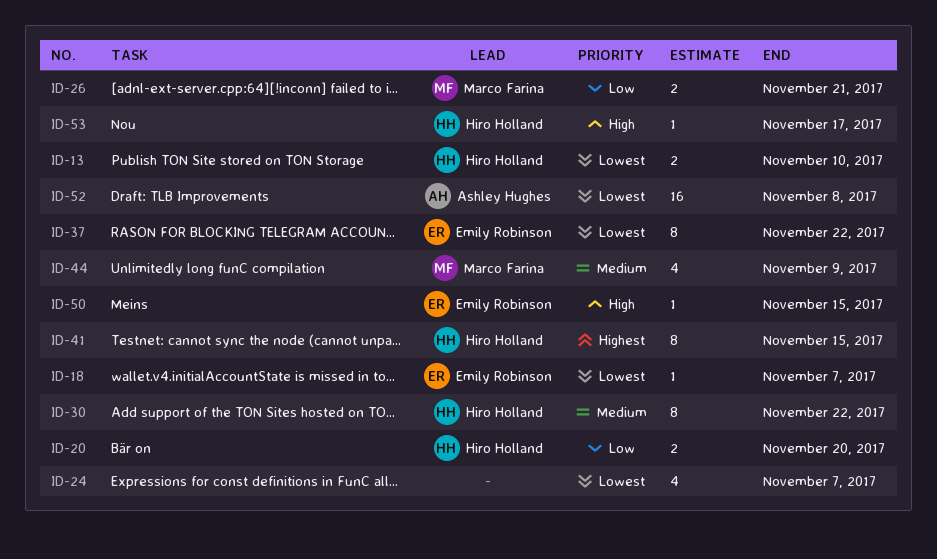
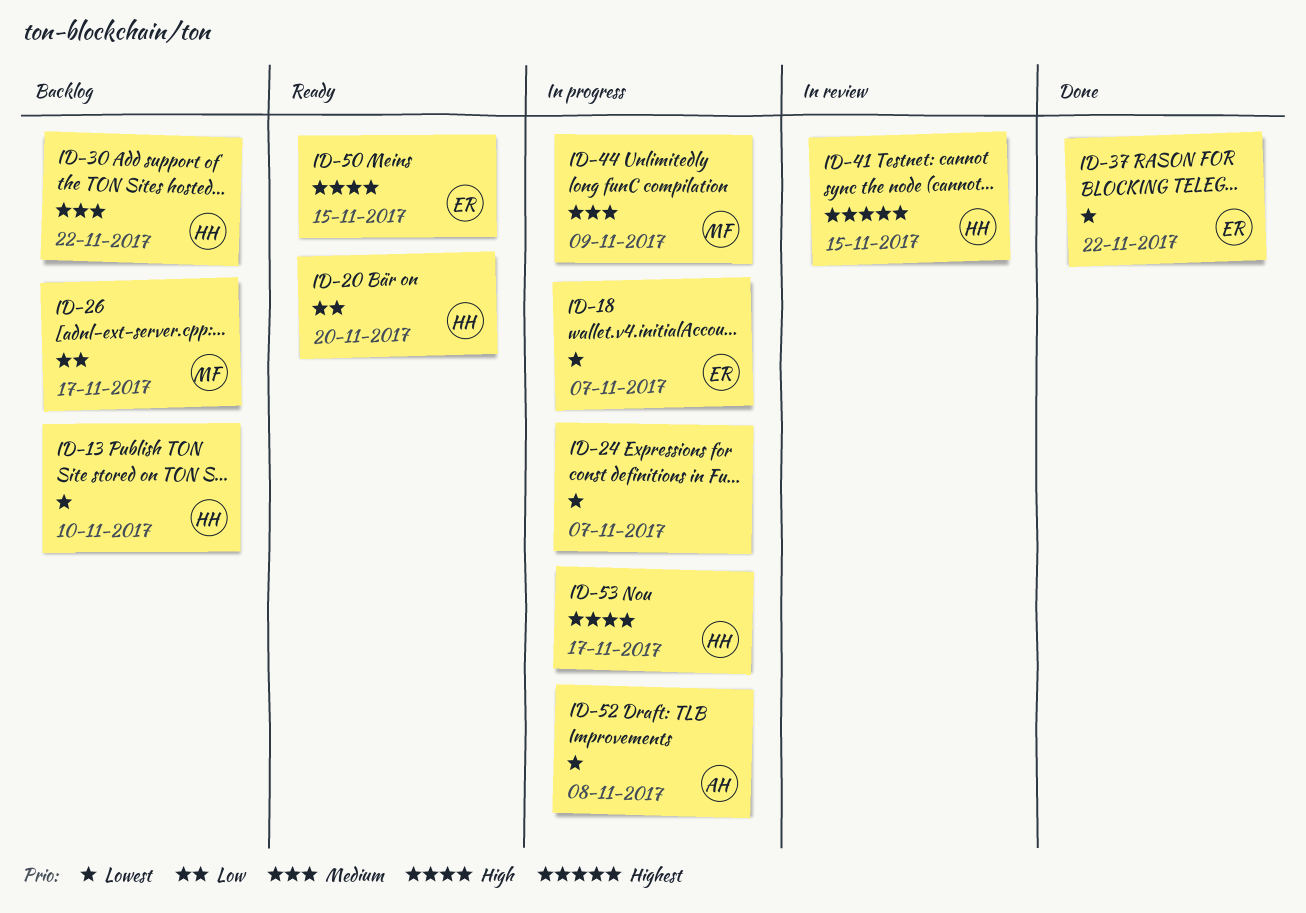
ID-26, due: Nov 21 -> Nov 17

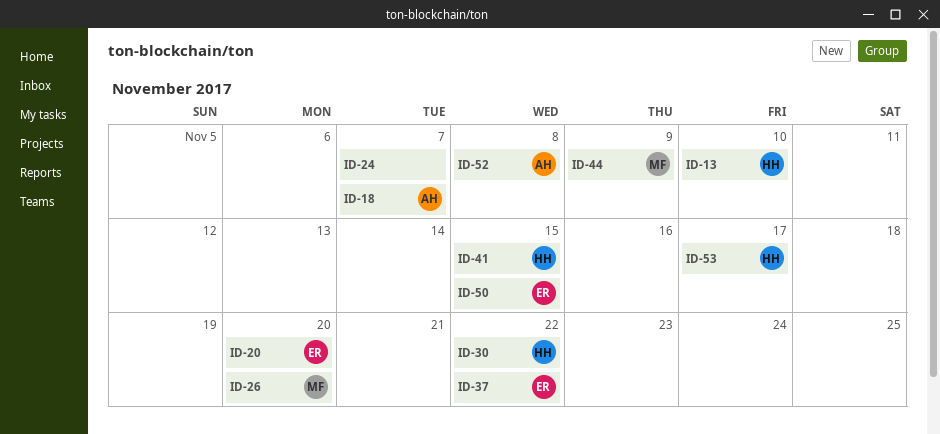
ID-18, owner: ER -> AH
ID-20, owner: HH -> ER
ID-26, due: Nov 17 -> Nov 20

